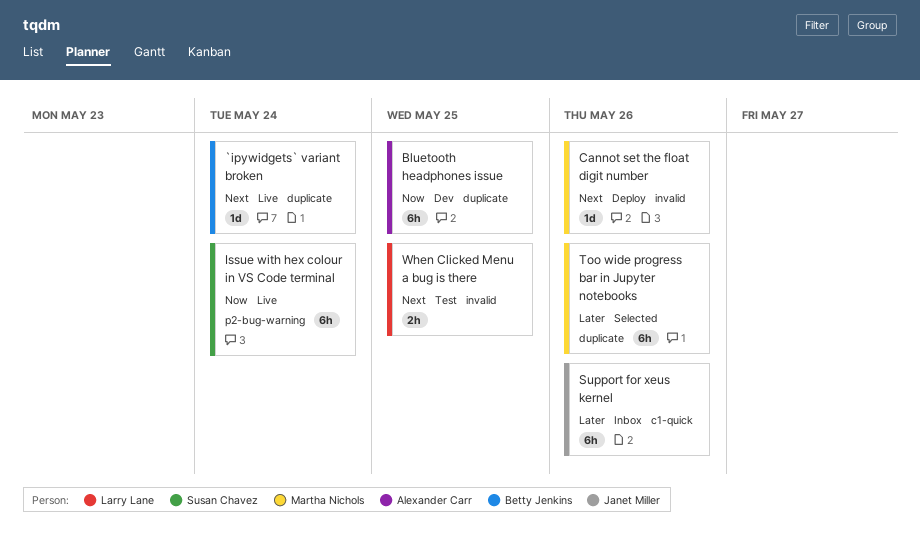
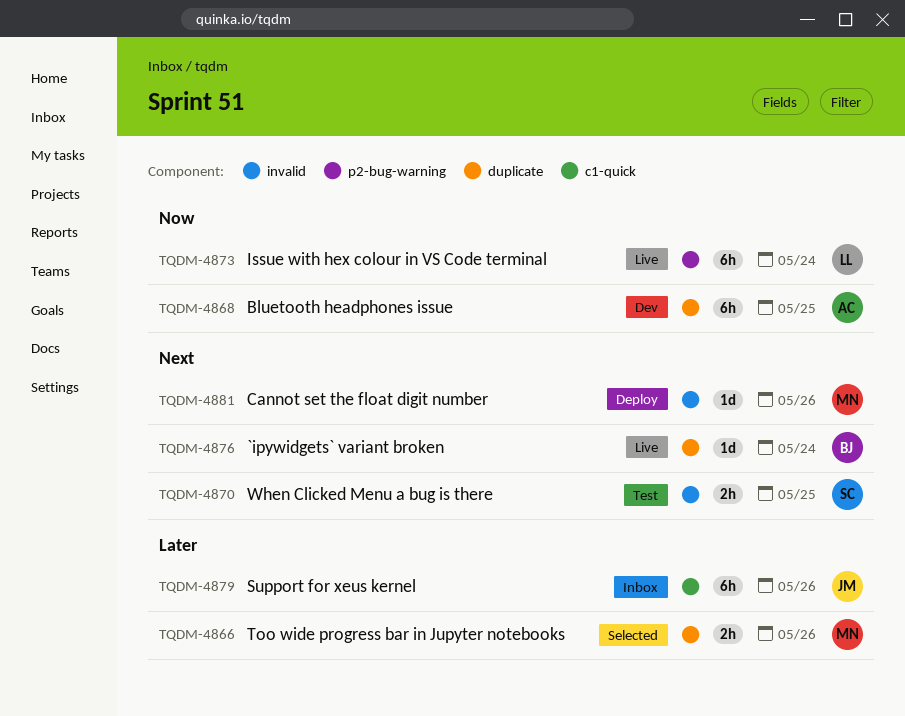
Issue with hex colour in VS Code terminal, owner: Susan Chavez -> Larry Lane
Too wide progress bar in Jupyter notebooks, estimate: 6h -> 2h
When Clicked Menu a bug is there, owner: Larry Lane -> Susan Chavez

